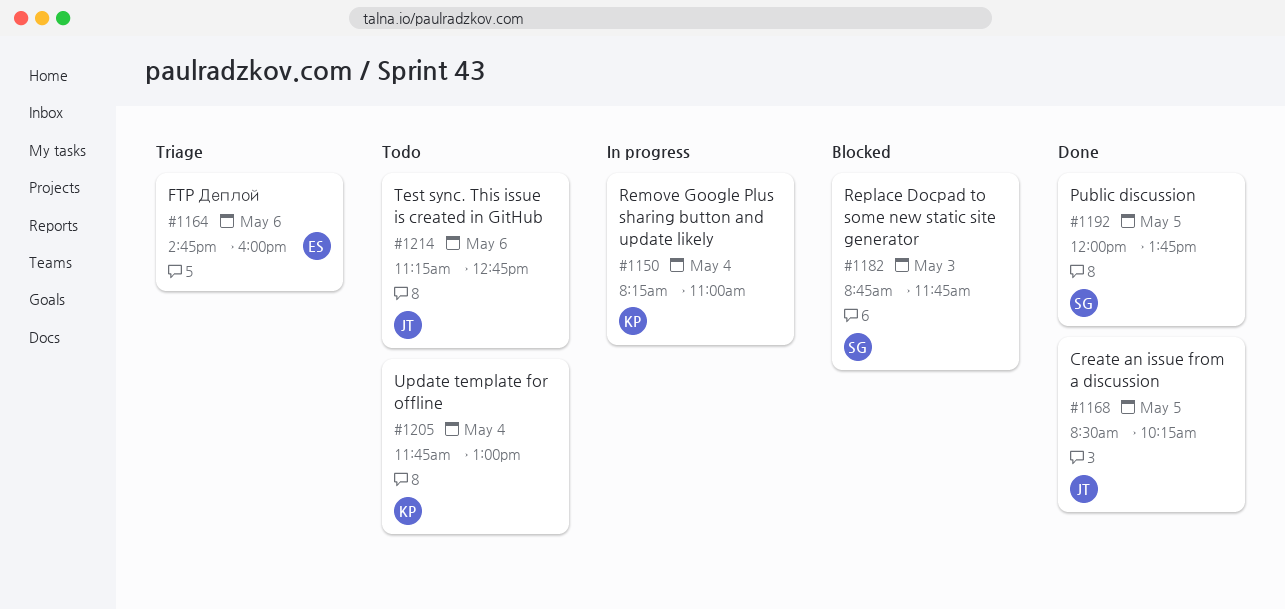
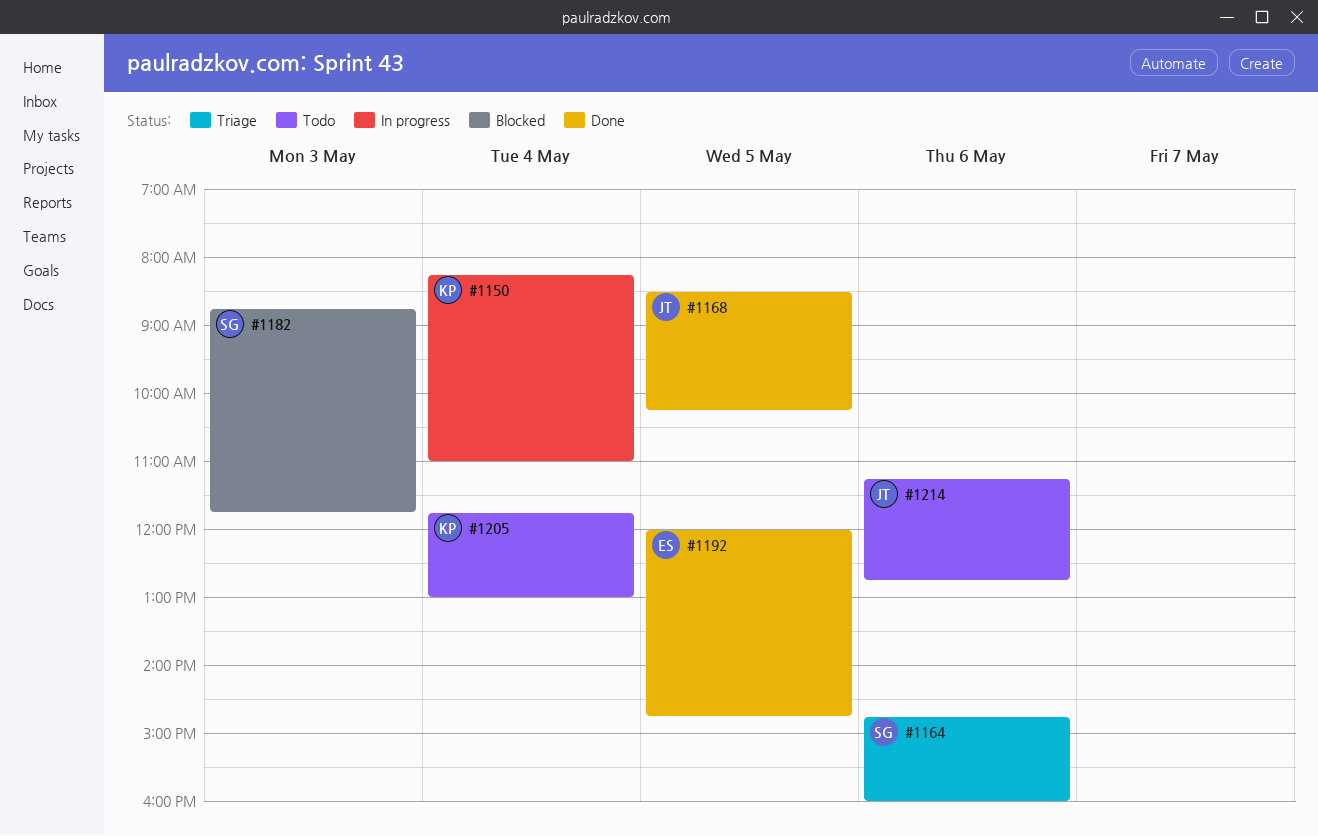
#1164, owner: ES -> SG
#1192, owner: SG -> ES
#1192, ends: 13:45 -> 14:45

